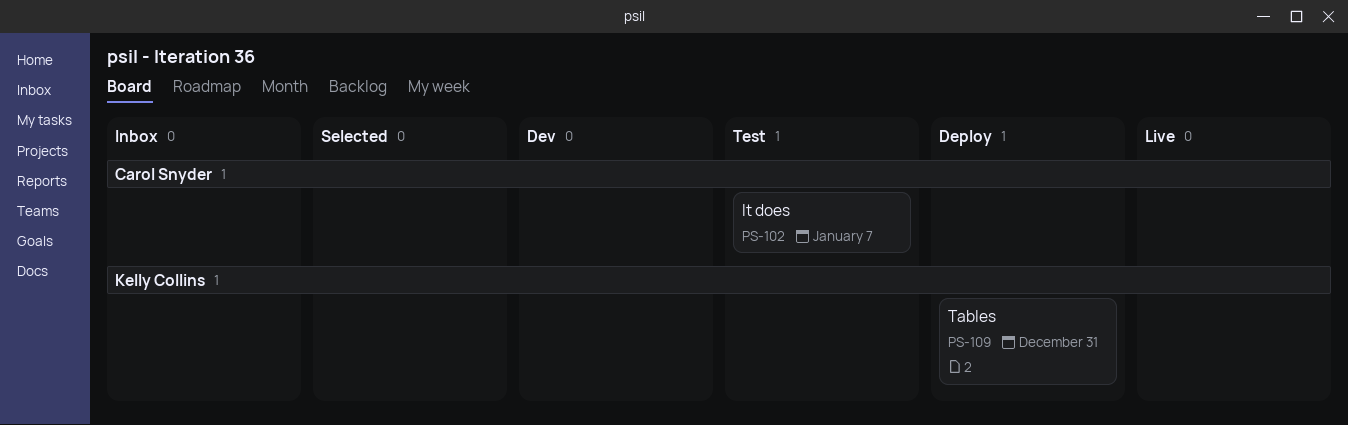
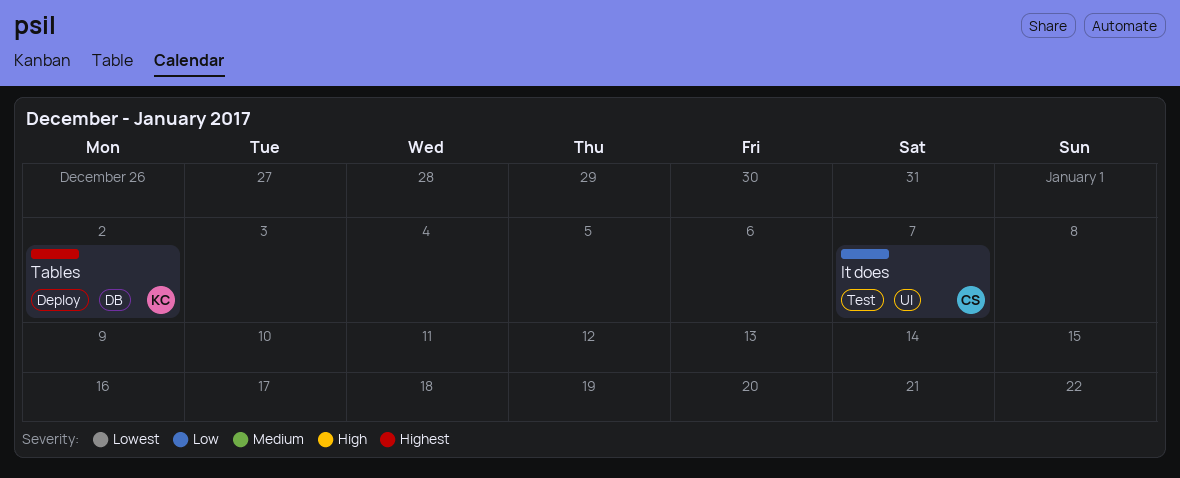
Tables, due: Dec 31 -> Jan 2

